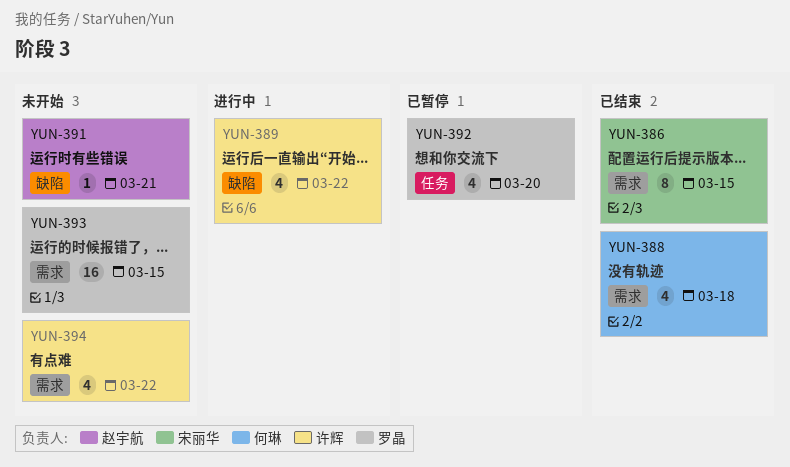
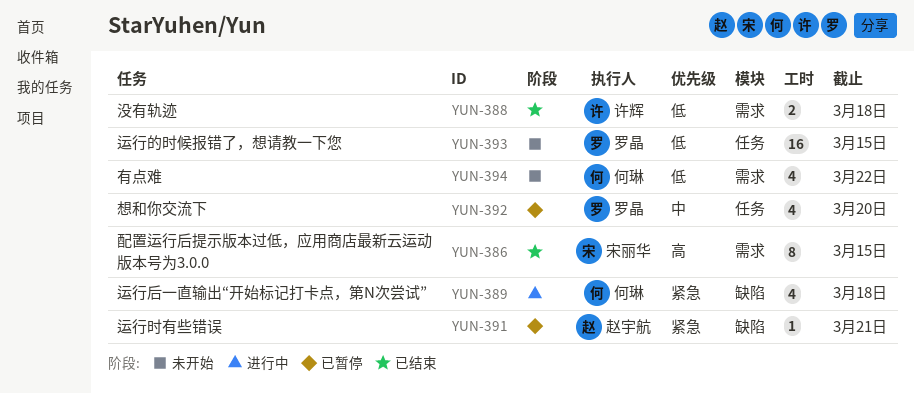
YUN-388, owner: 何琳 -> 许辉
YUN-388, estimate: 4 -> 2
YUN-389, owner: 许辉 -> 何琳
YUN-389, due: Mar 22 -> Mar 18
YUN-391, status: 未开始 -> 已暂停
YUN-393, label: 需求 -> 任务
YUN-394, owner: 许辉 -> 何琳

